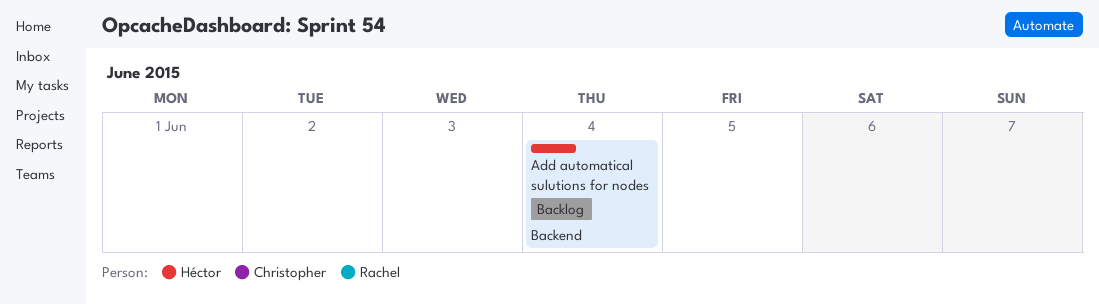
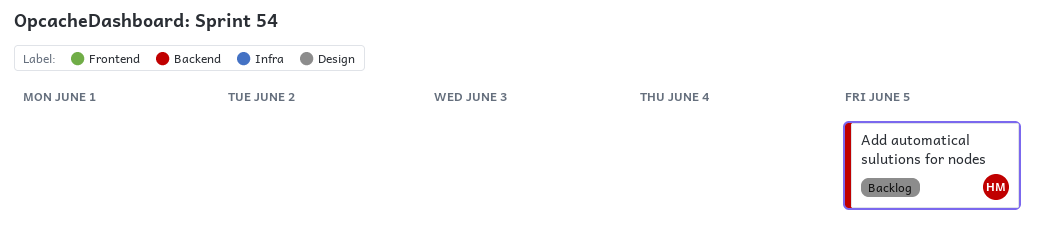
Add automatical sulutions for nodes, due: Jun 4 -> Jun 5

